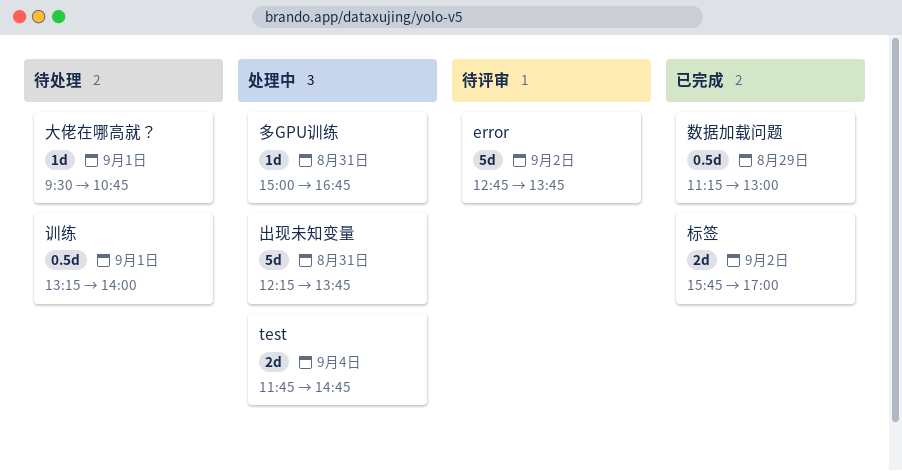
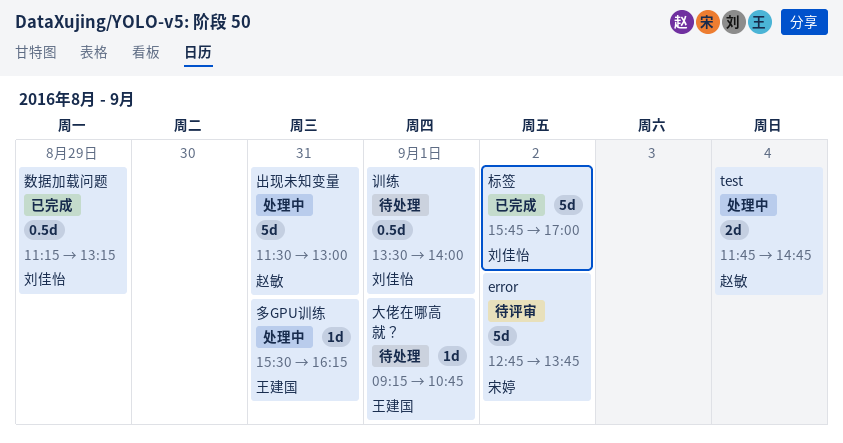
出现未知变量, begins: 12:15 -> 11:30
出现未知变量, ends: 13:45 -> 13:00
多GPU训练, begins: 15:00 -> 15:30
多GPU训练, ends: 16:45 -> 16:15
大佬在哪高就？, begins: 09:30 -> 09:15
数据加载问题, ends: 13:00 -> 13:15
标签, estimate: 2d -> 5d
训练, begins: 13:15 -> 13:30

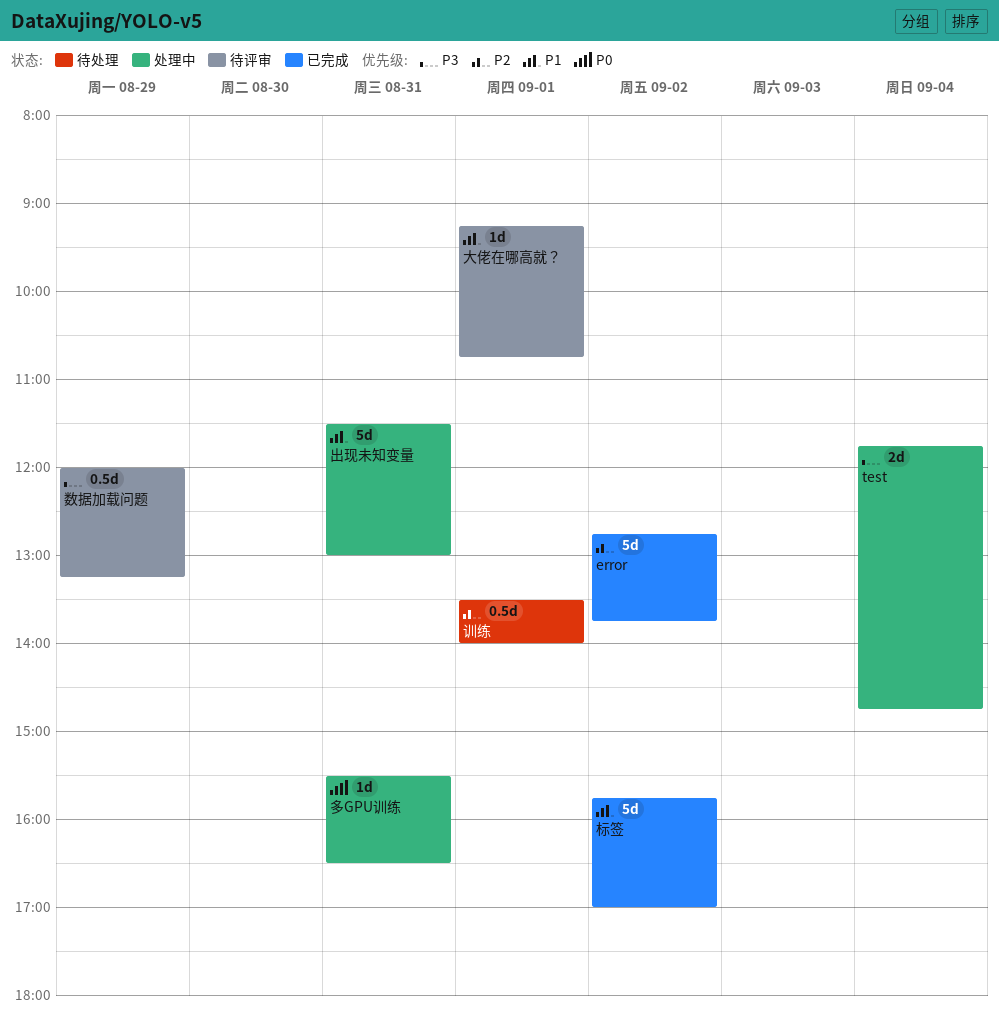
error, status: 待评审 -> 已完成
多GPU训练, ends: 16:15 -> 16:30
大佬在哪高就？, status: 待处理 -> 待评审
数据加载问题, status: 已完成 -> 待评审
数据加载问题, begins: 11:15 -> 12:00

